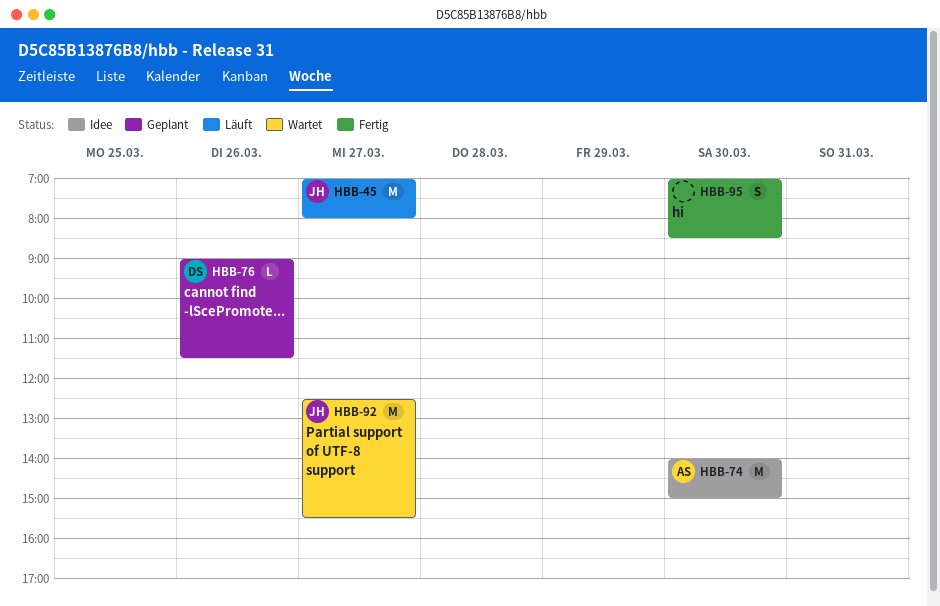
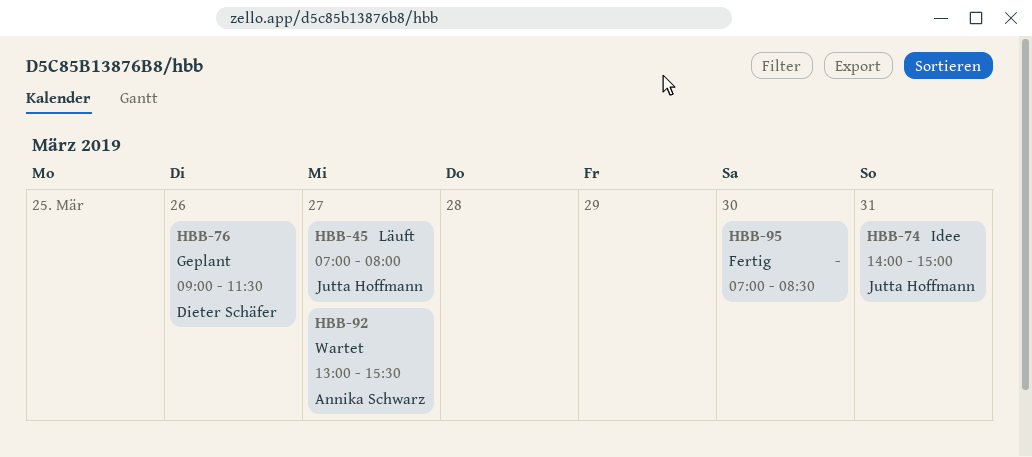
HBB-74, owner: Annika Schwarz -> Jutta Hoffmann
HBB-74, day: Mar 30 -> Mar 31
HBB-92, owner: Jutta Hoffmann -> Annika Schwarz
HBB-92, begins: 12:30 -> 13:00

